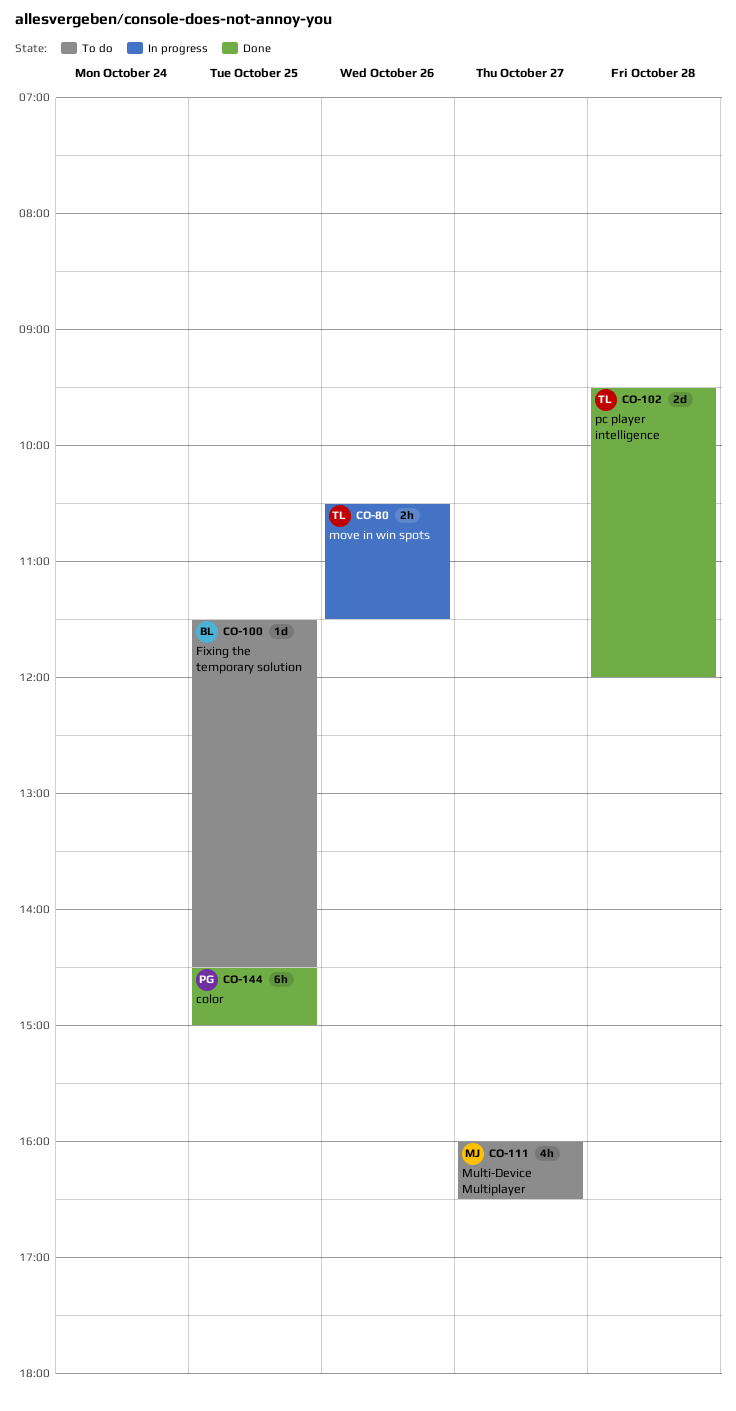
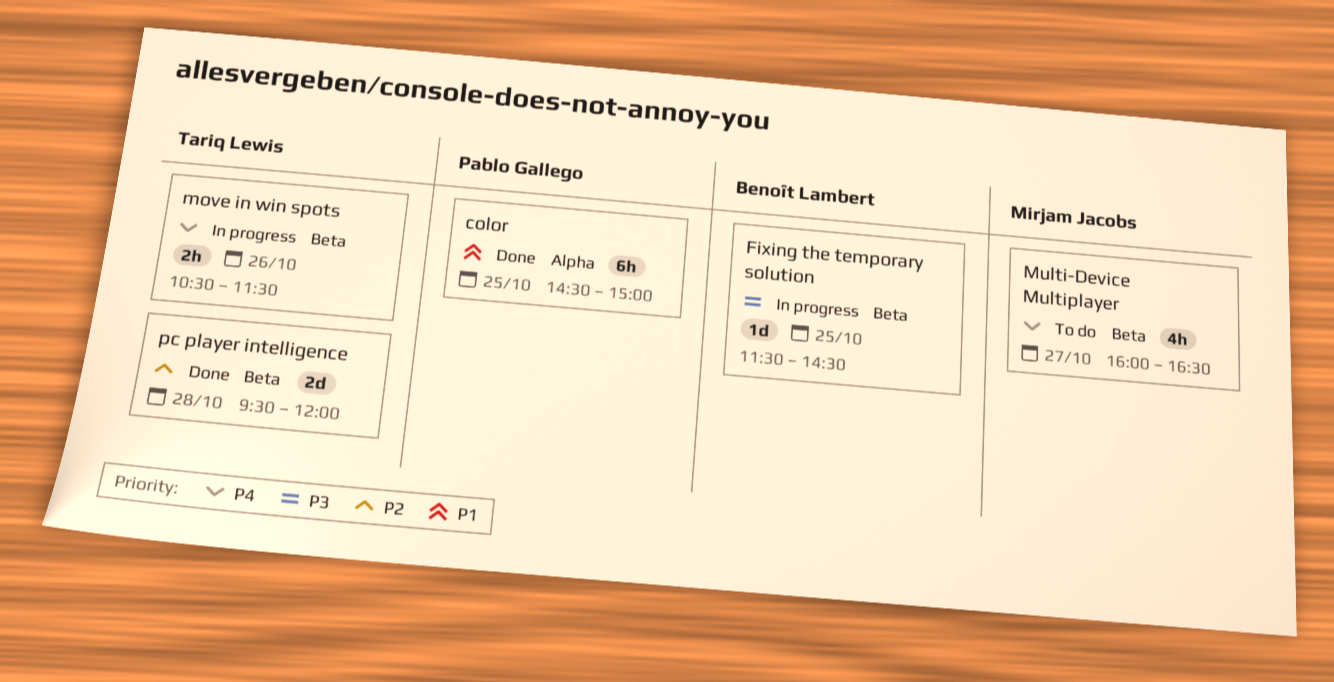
Fixing the temporary solution, status: To do -> In progress

